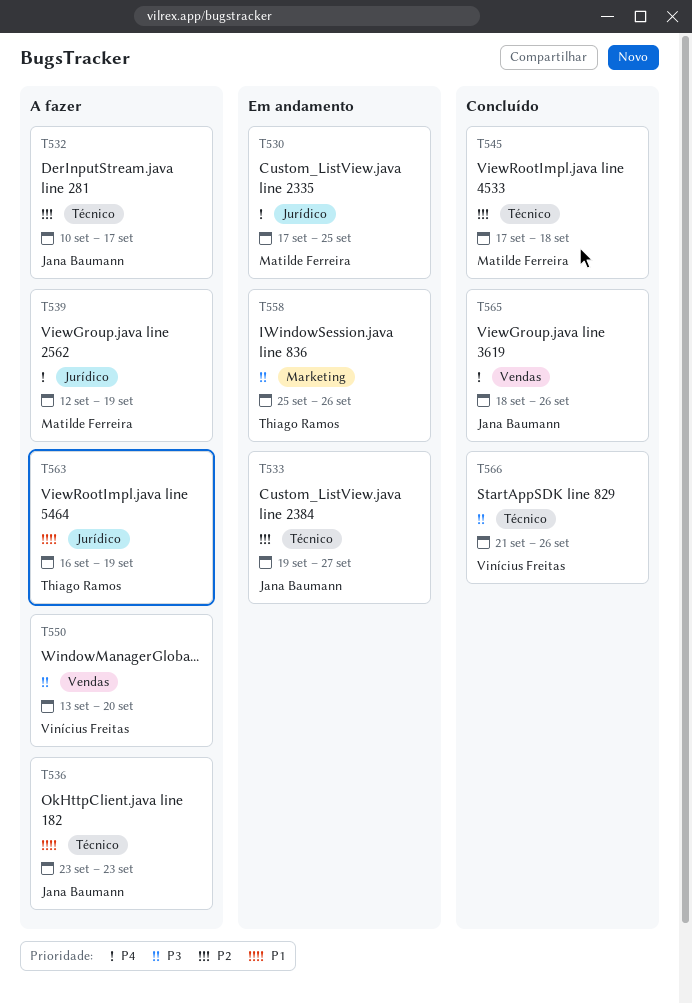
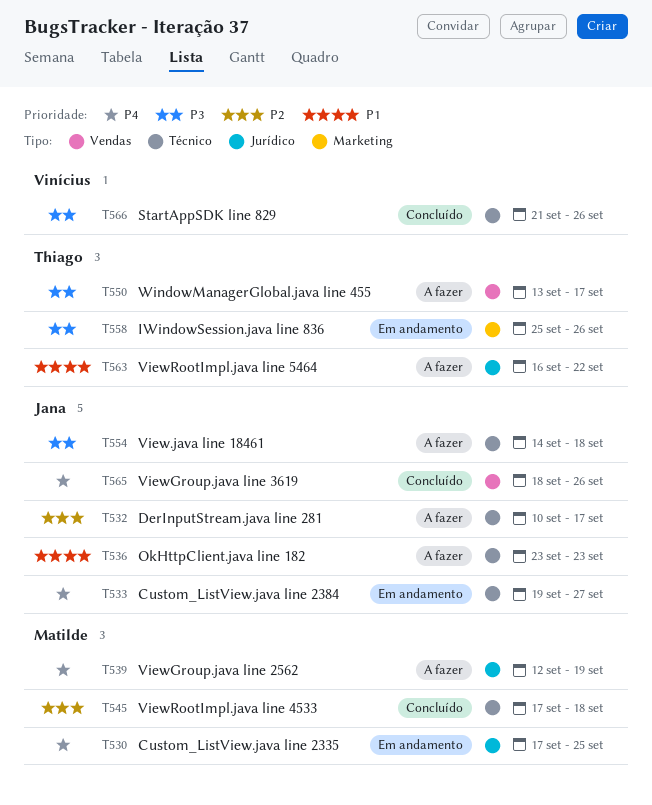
T533, priority: P2 -> P4
T550, owner: Vinícius Freitas -> Thiago Ramos
T550, due: Sep 20 -> Sep 17
T554: none -> present
T563, due: Sep 19 -> Sep 22

